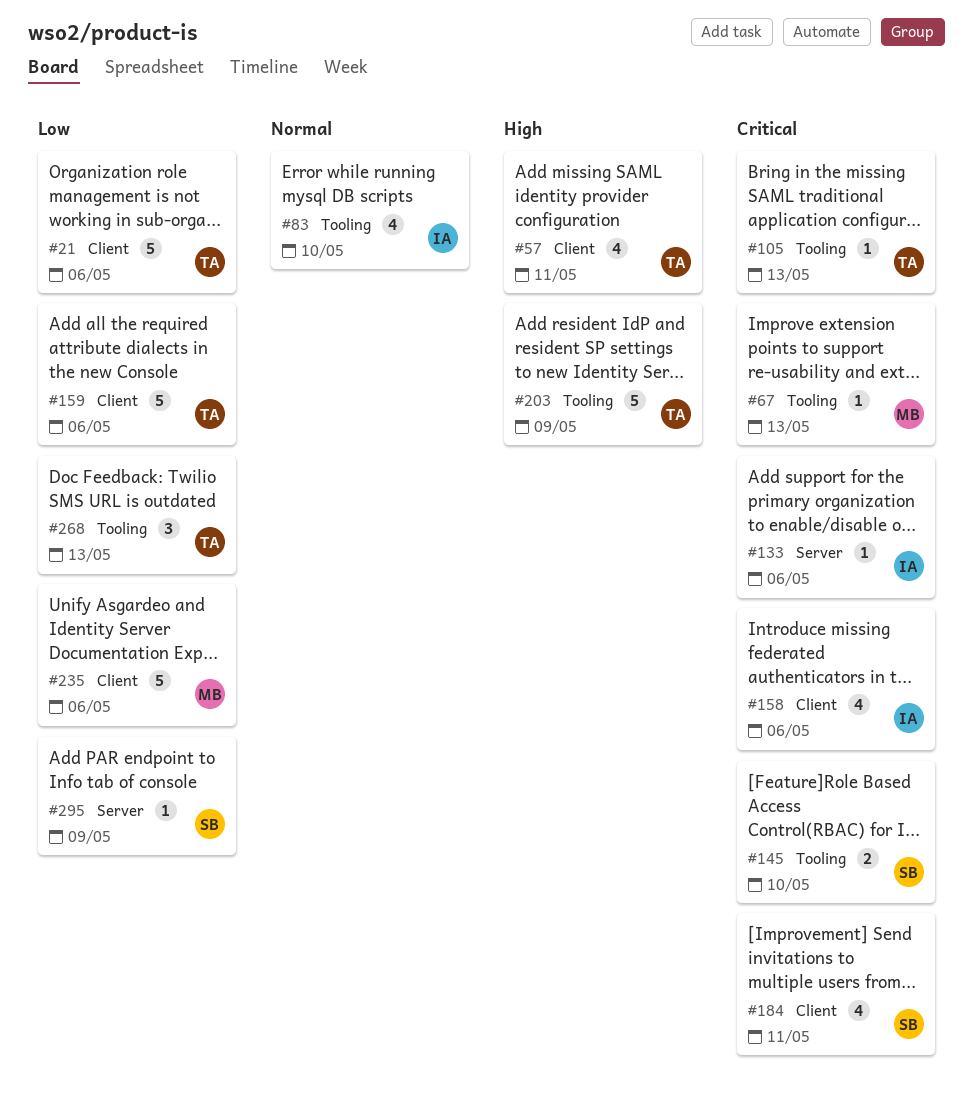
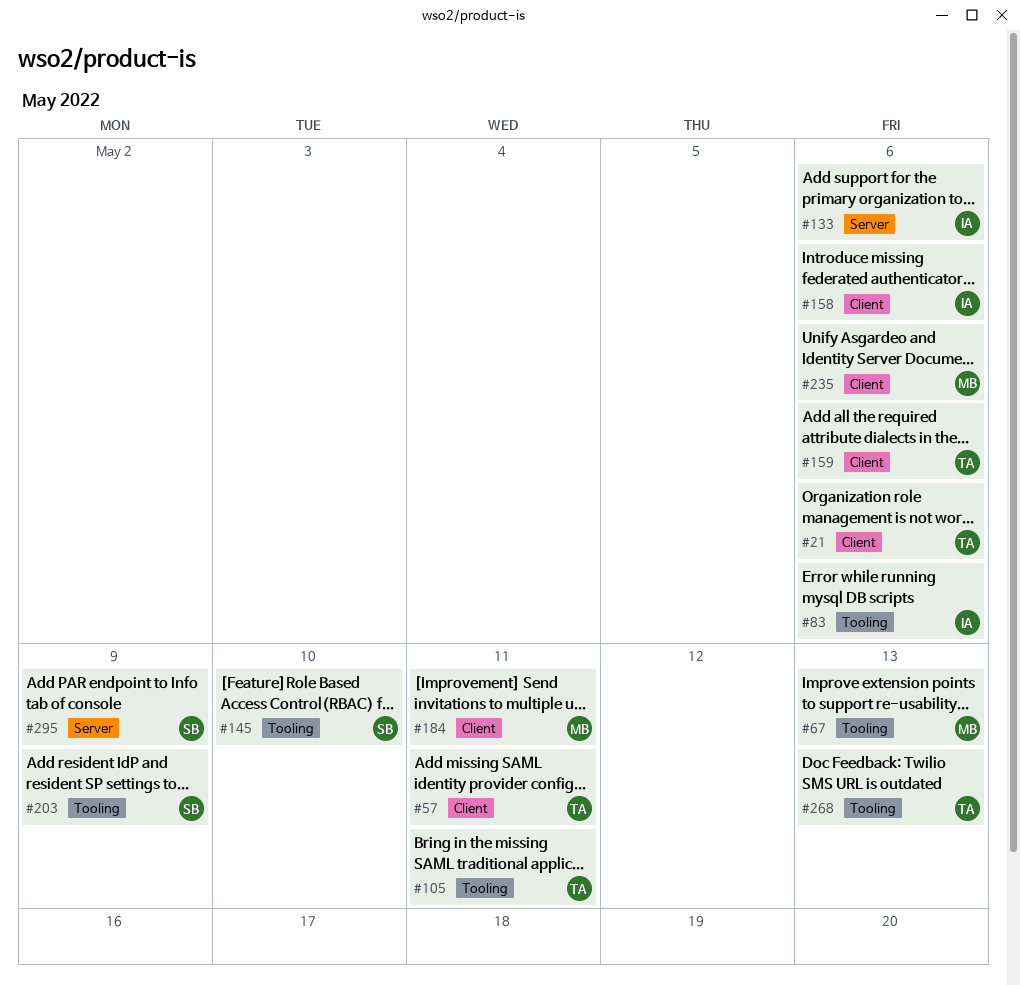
#83, due: May 10 -> May 6
#105, due: May 13 -> May 11
#184, owner: SB -> MB
#203, owner: TA -> SB

